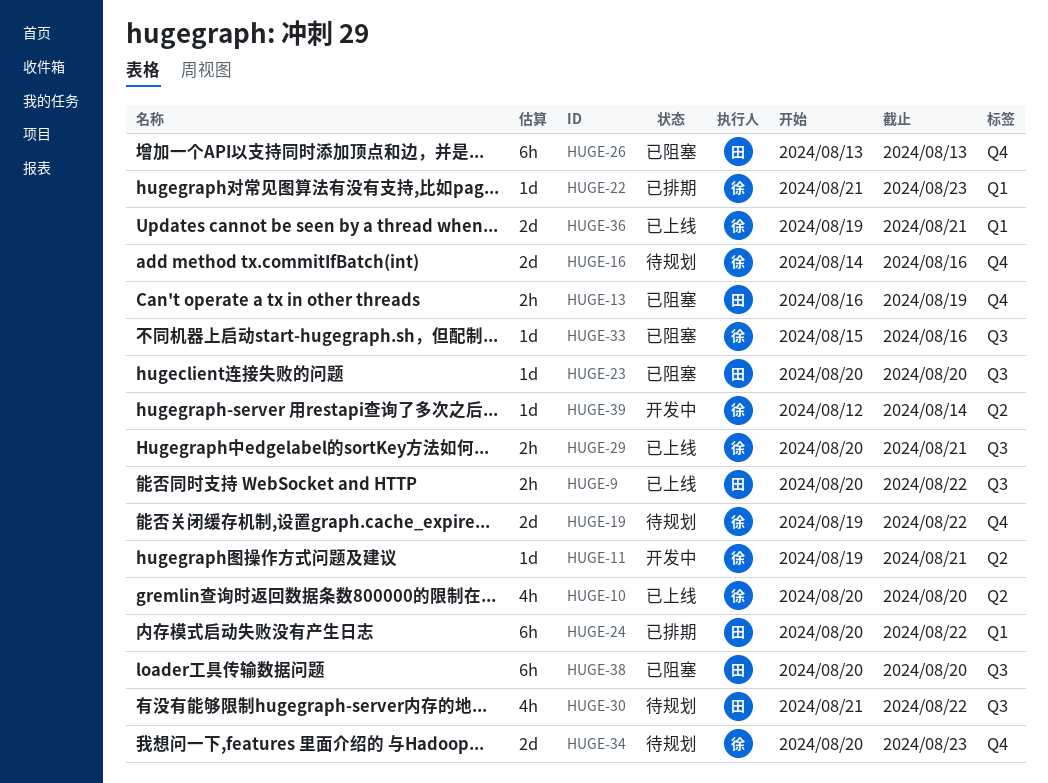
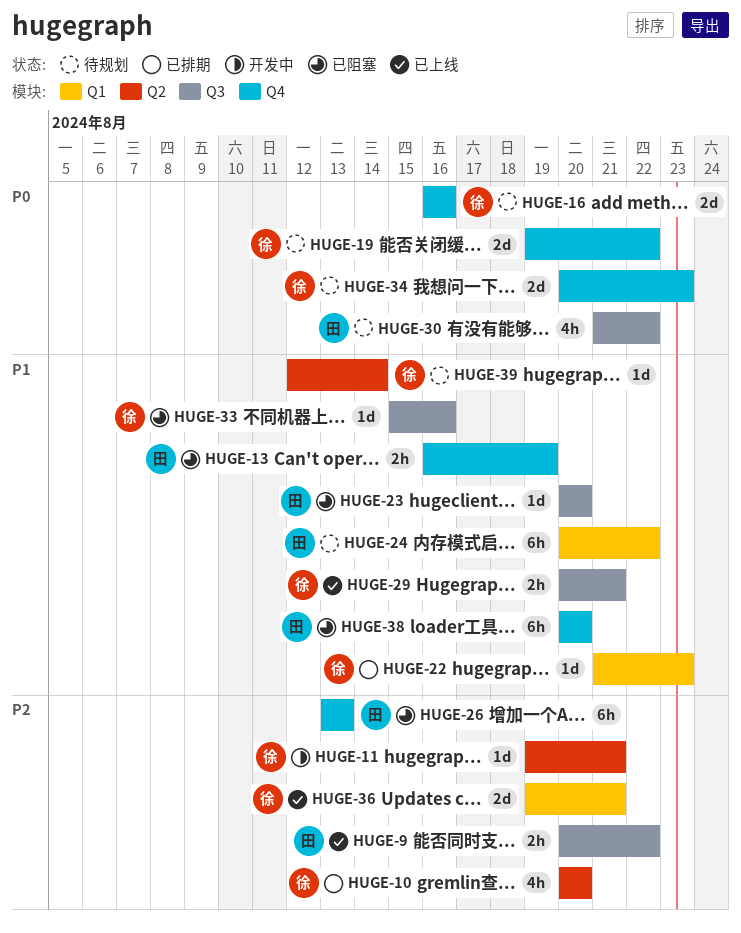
HUGE-10, status: 已上线 -> 已排期
HUGE-16, start: Aug 14 -> Aug 16
HUGE-24, status: 已排期 -> 待规划
HUGE-38, label: Q3 -> Q4
HUGE-39, status: 开发中 -> 待规划

